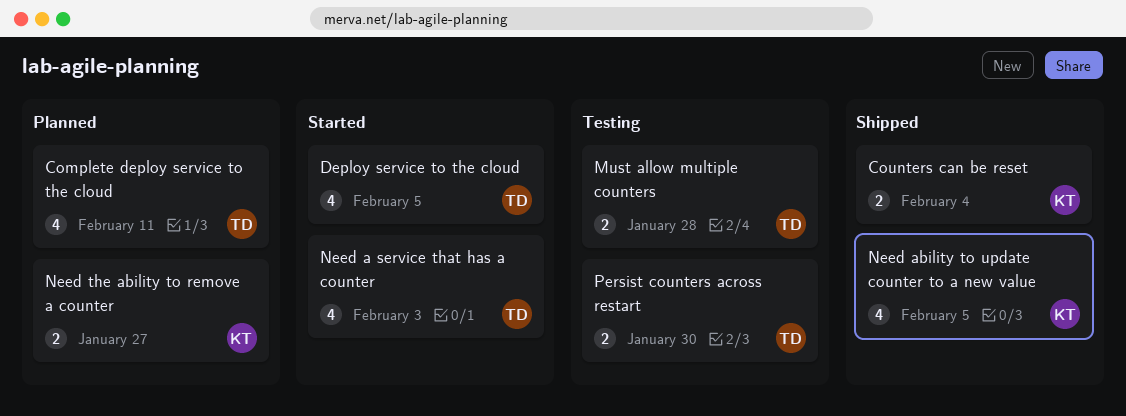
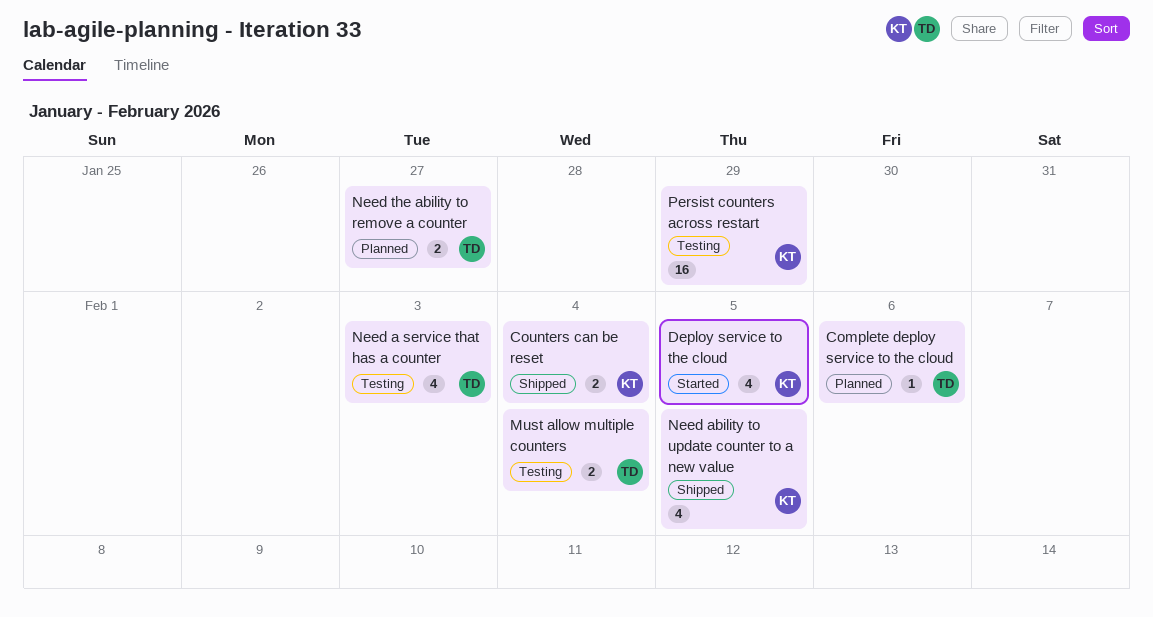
Complete deploy service to the cloud, estimate: 4 -> 1
Complete deploy service to the cloud, due: Feb 11 -> Feb 6
Deploy service to the cloud, owner: TD -> KT
Must allow multiple counters, due: Jan 28 -> Feb 4
Need a service that has a counter, status: Started -> Testing
Need the ability to remove a counter, owner: KT -> TD
Persist counters across restart, owner: TD -> KT
Persist counters across restart, estimate: 2 -> 16
Persist counters across restart, due: Jan 30 -> Jan 29

